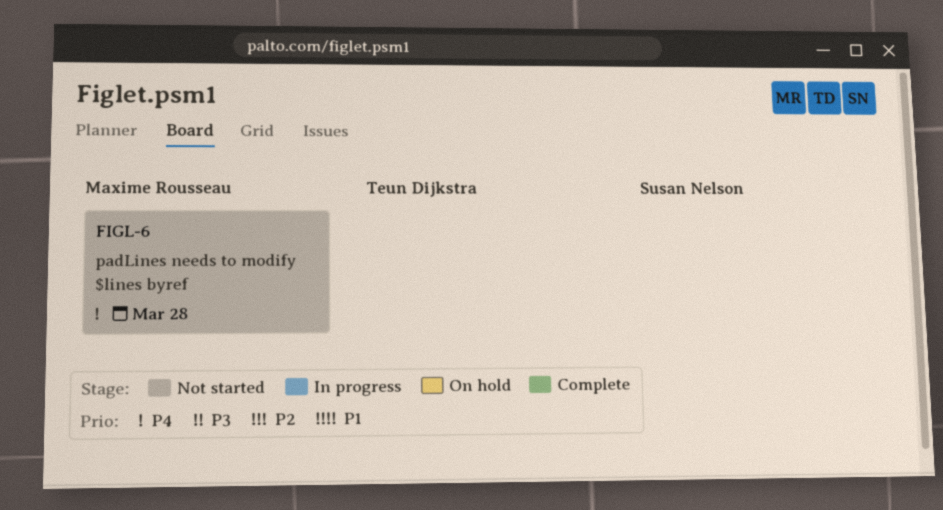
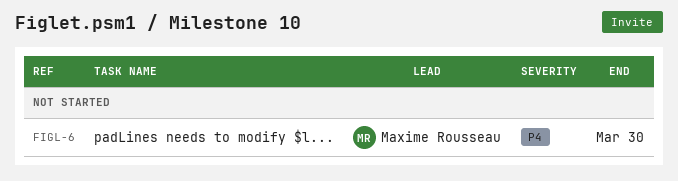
FIGL-6, due: Mar 28 -> Mar 30

